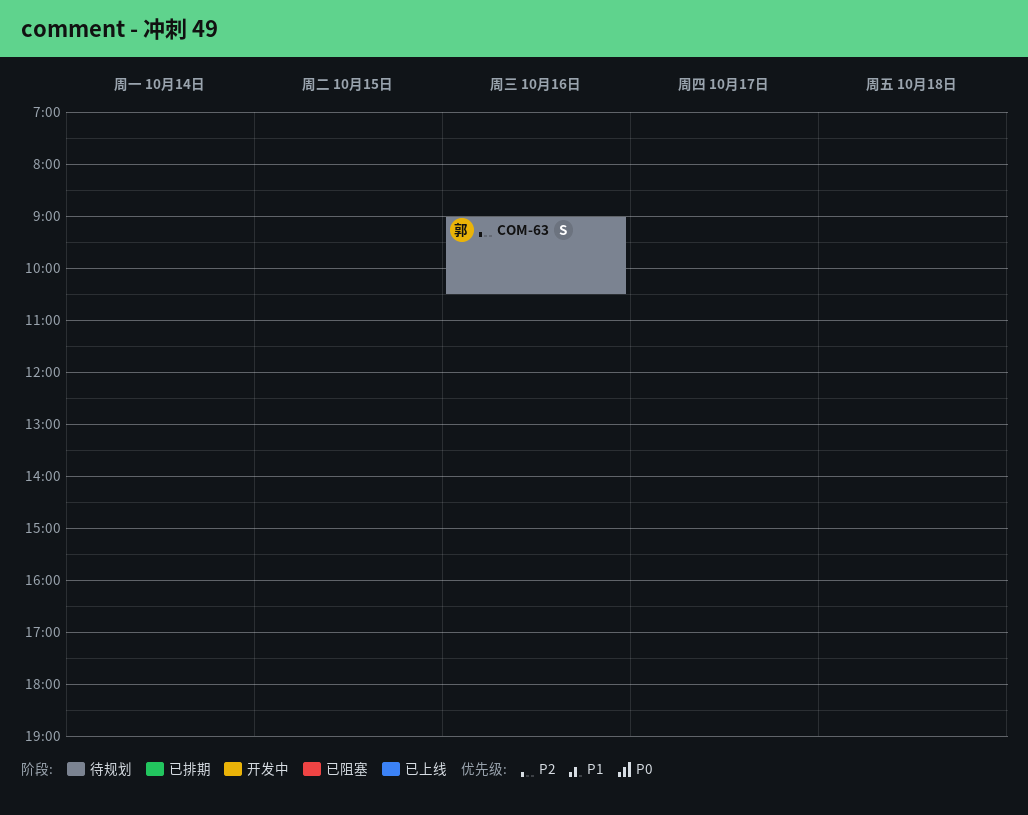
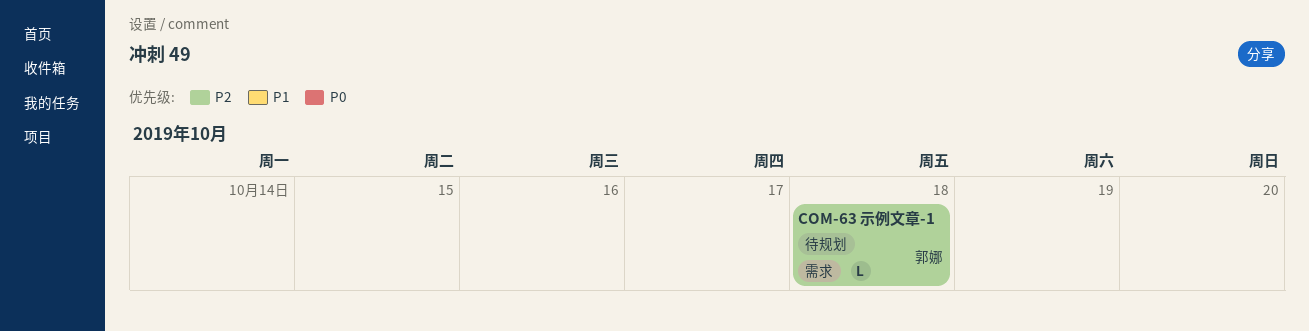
COM-63, estimate: S -> L
COM-63, day: Oct 16 -> Oct 18

